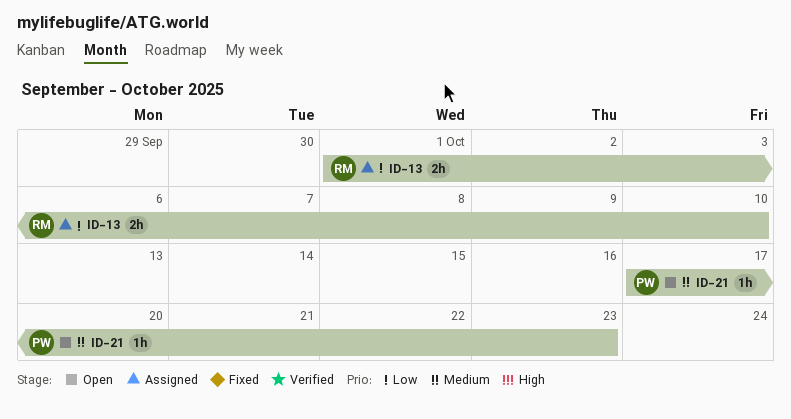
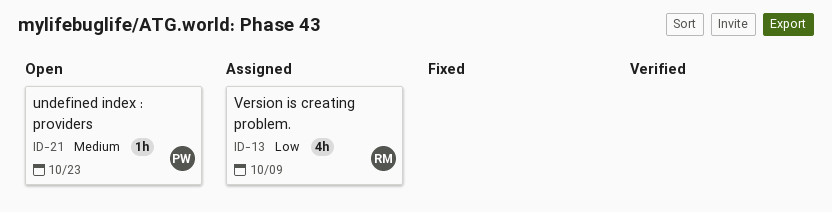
ID-13, estimate: 2h -> 4h
ID-13, due: Oct 10 -> Oct 9

